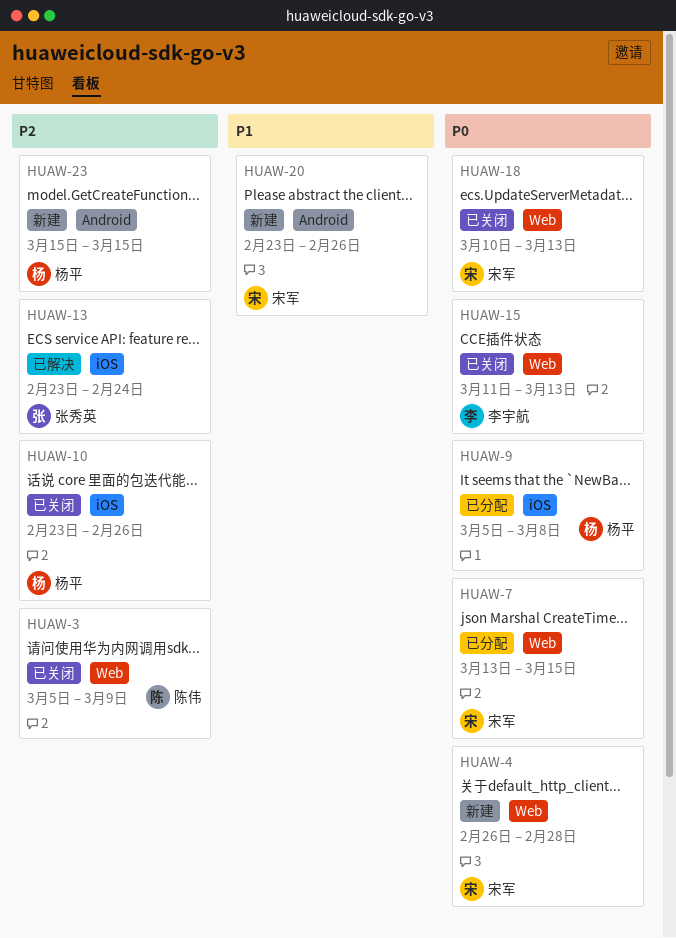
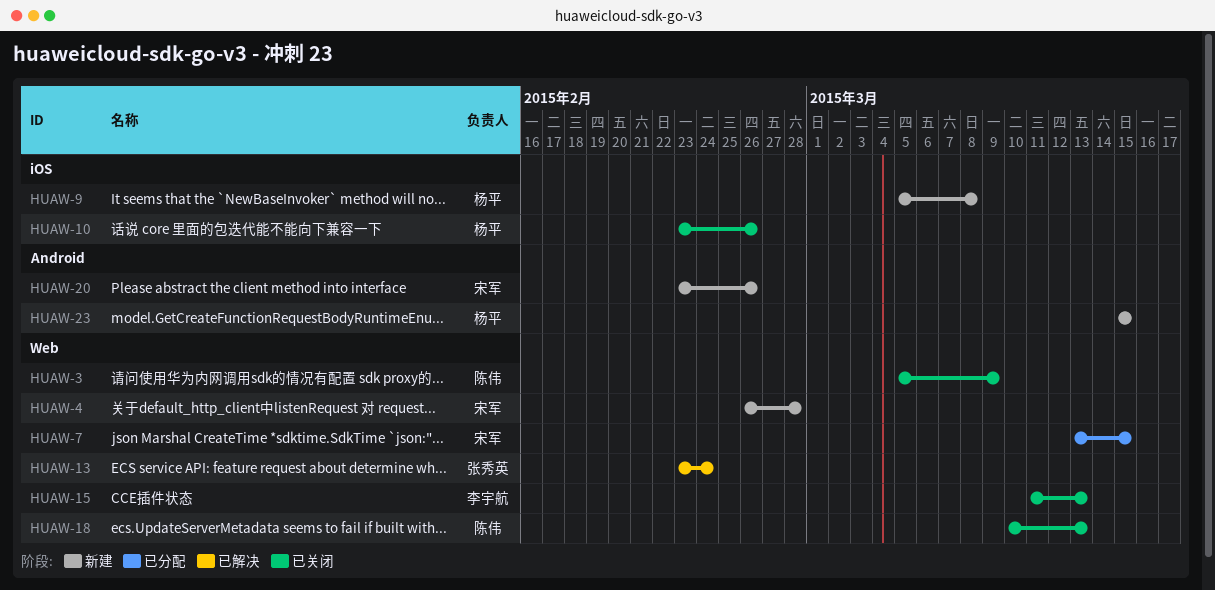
HUAW-9, status: 已分配 -> 新建
HUAW-13, label: iOS -> Web
HUAW-18, owner: 宋军 -> 陈伟

